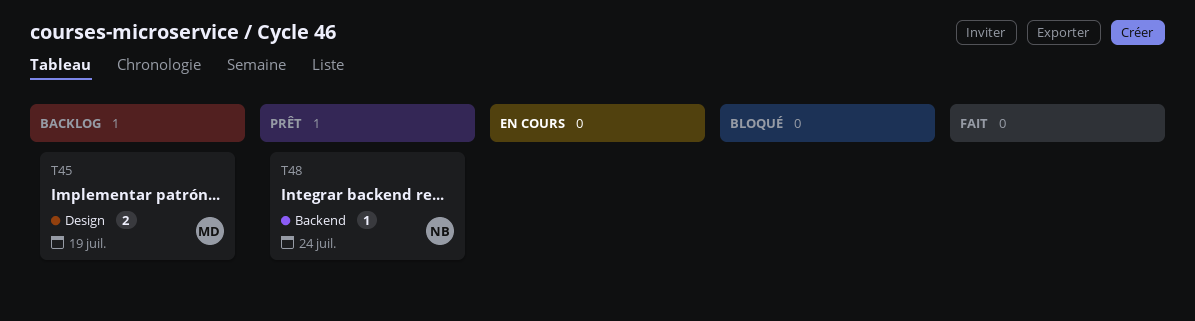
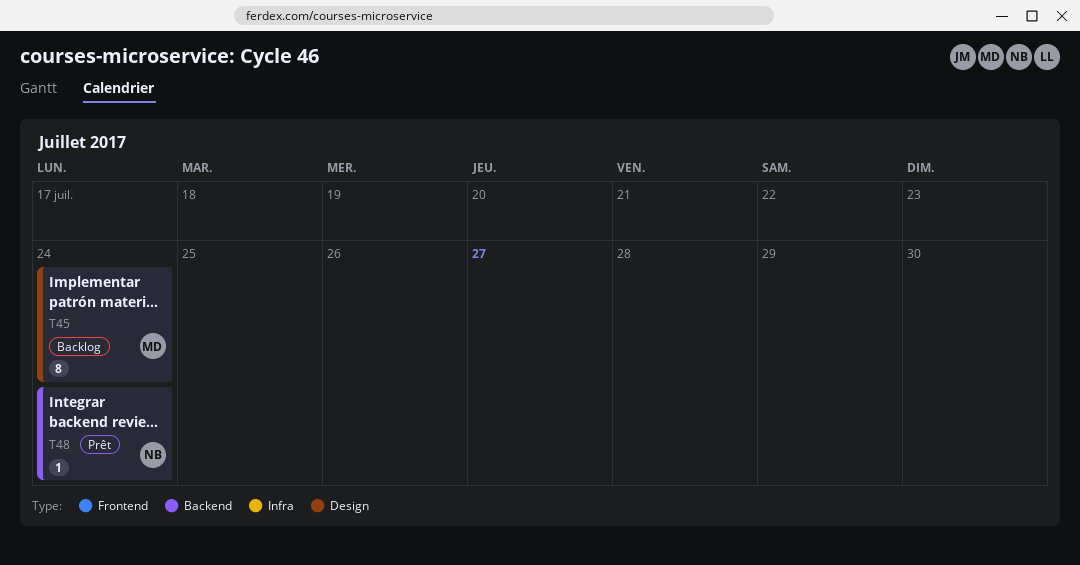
T45, estimate: 2 -> 8
T45, due: Jul 19 -> Jul 24

